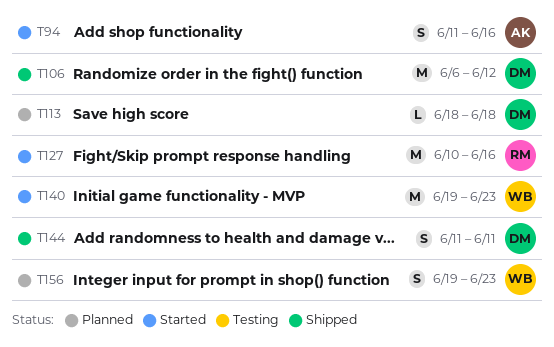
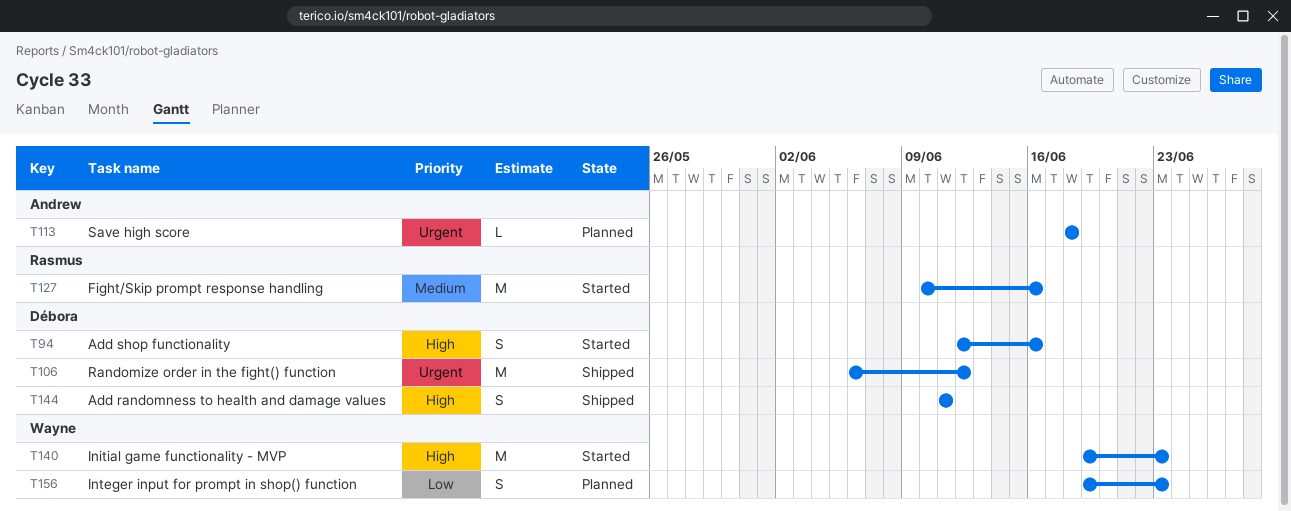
T94, owner: Andrew -> Débora
T94, start: Jun 11 -> Jun 12
T113, owner: Débora -> Andrew

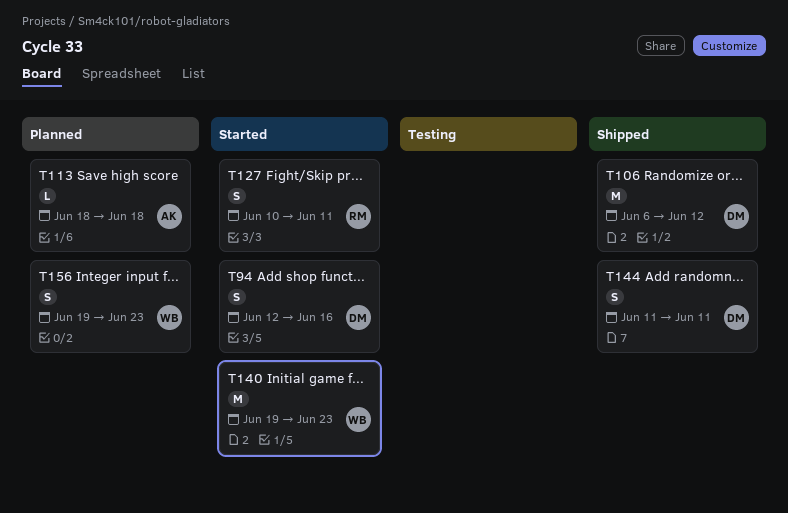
T127, estimate: M -> S
T127, due: Jun 16 -> Jun 11

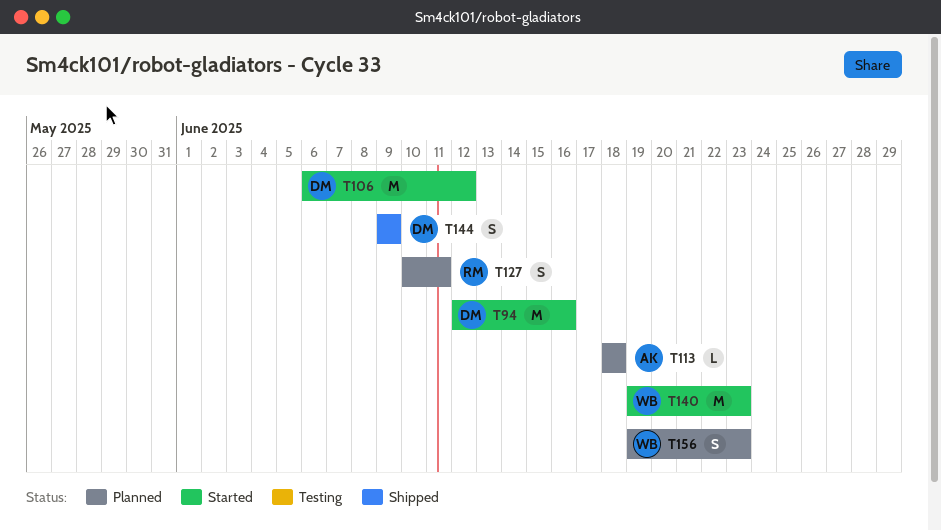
T94, estimate: S -> M
T106, status: Shipped -> Started
T127, status: Started -> Planned
T144, start: Jun 11 -> Jun 9
T144, due: Jun 11 -> Jun 9

